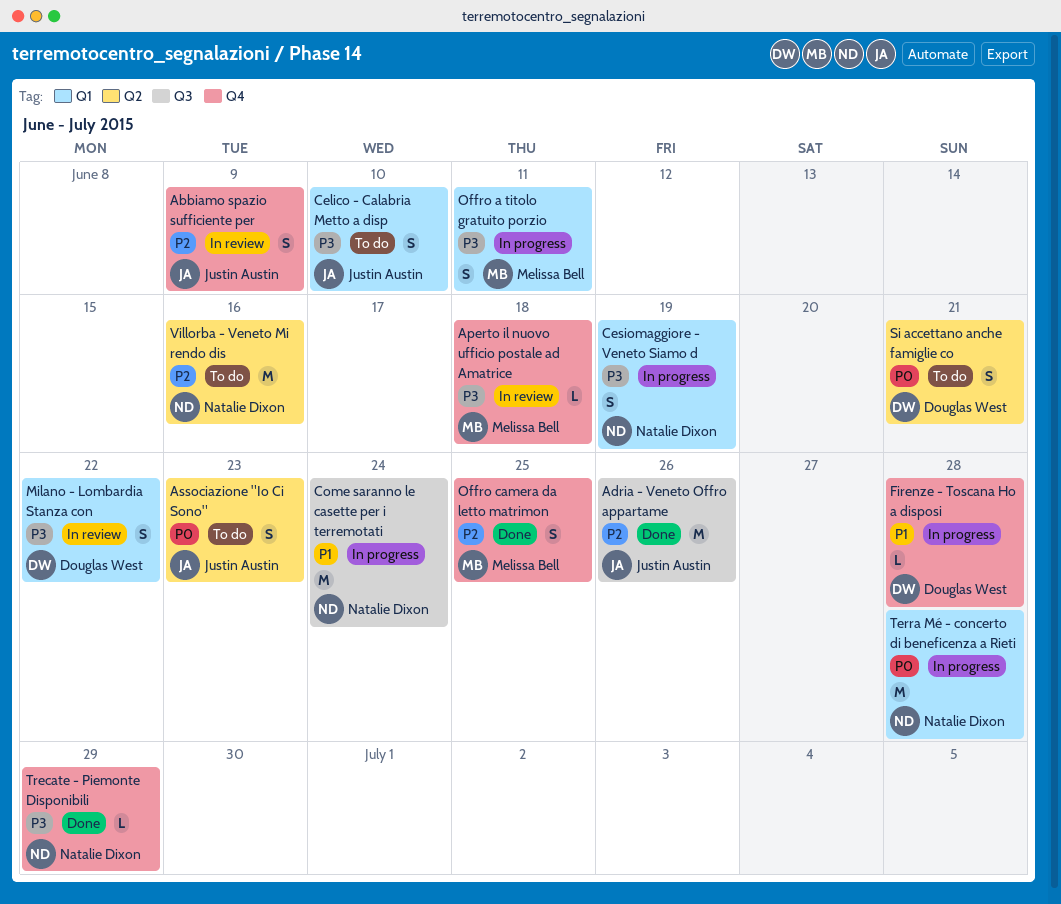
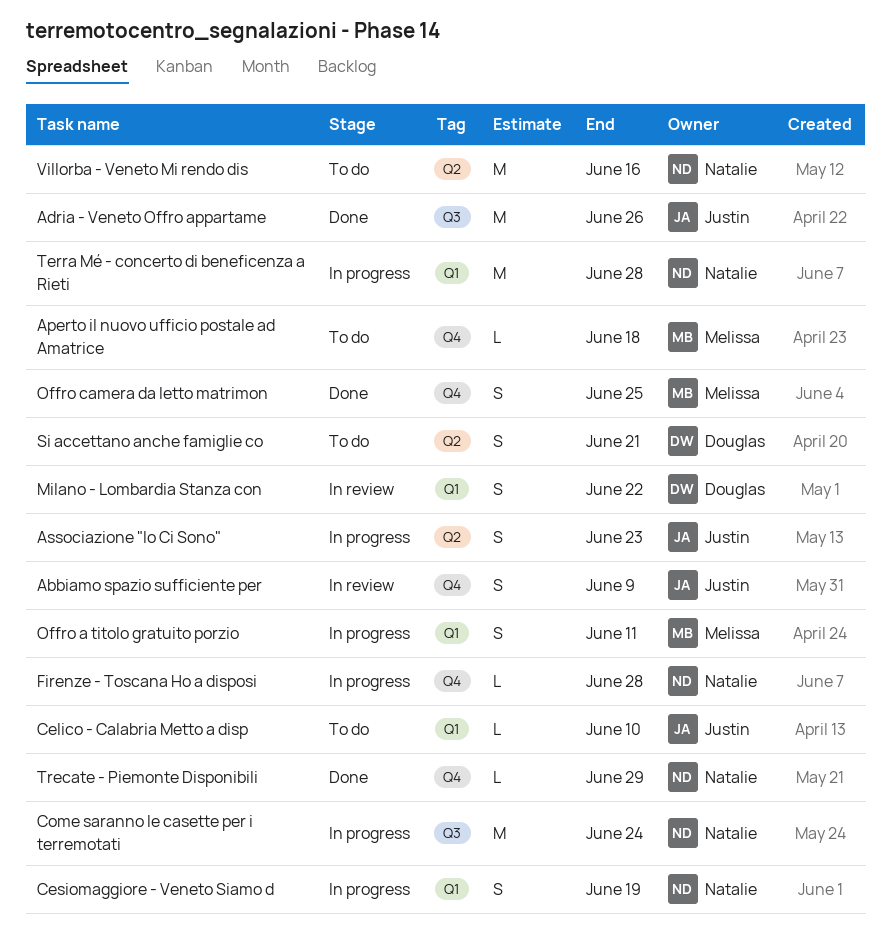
Aperto il nuovo ufficio postale ad Amatrice, status: In review -> To do
Associazione "Io Ci Sono", status: To do -> In progress
Celico - Calabria Metto a disp, estimate: S -> L
Firenze - Toscana Ho a disposi, owner: Douglas West -> Natalie Dixon

